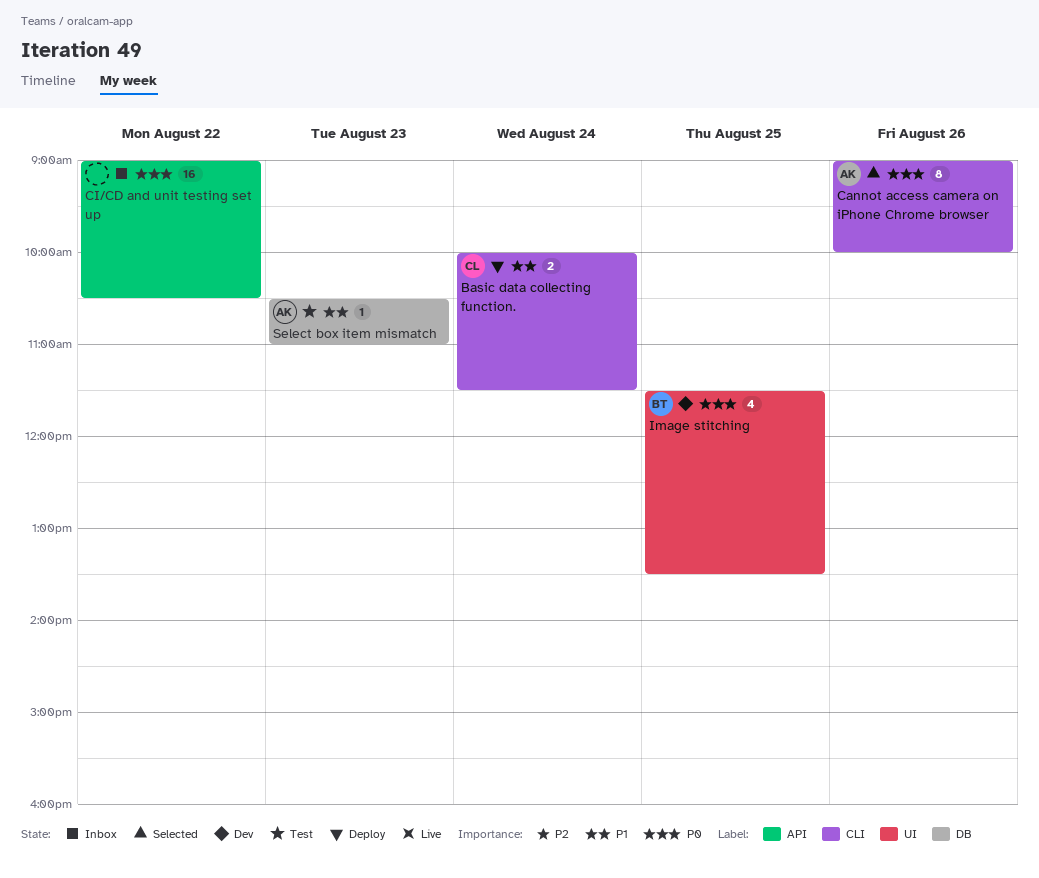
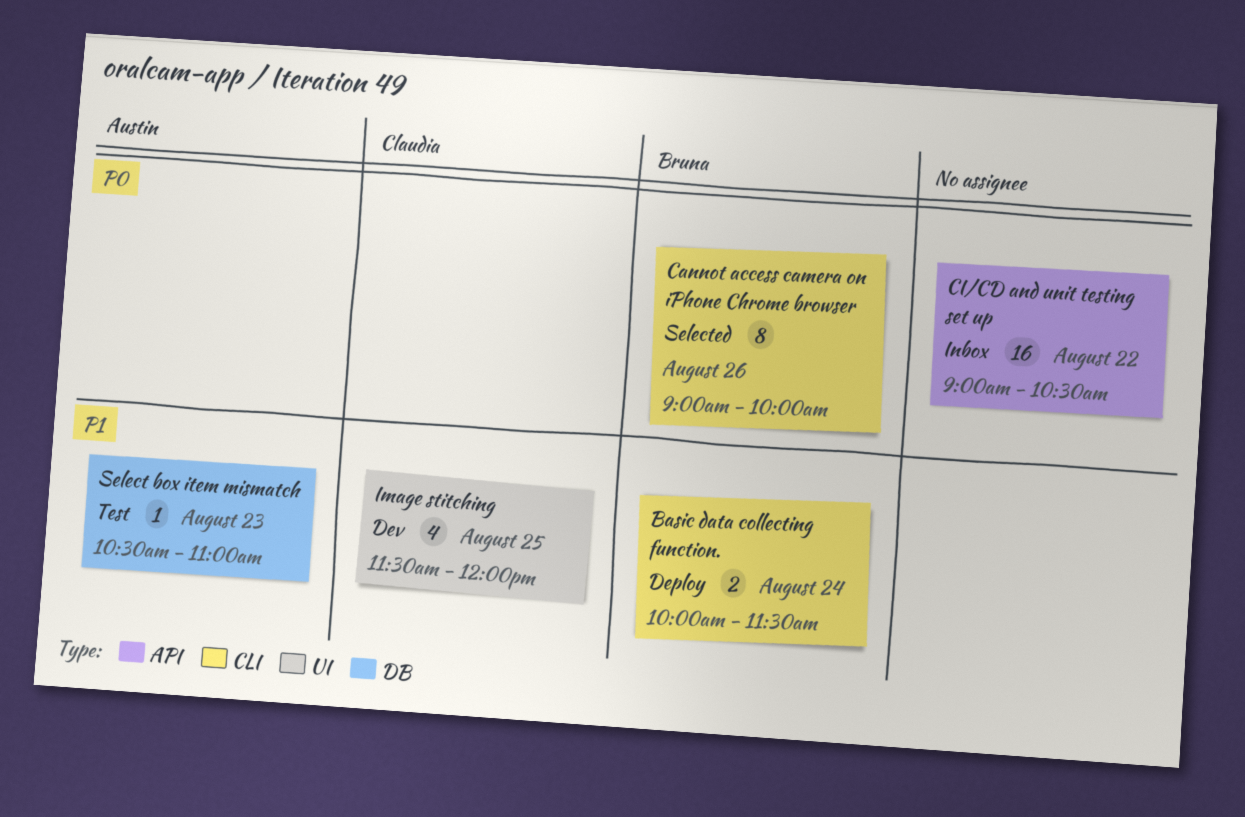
Basic data collecting function., owner: Claudia -> Bruna
Cannot access camera on iPhone Chrome browser, owner: Austin -> Bruna
Image stitching, owner: Bruna -> Claudia
Image stitching, priority: P0 -> P1
Image stitching, ends: 13:30 -> 12:00

